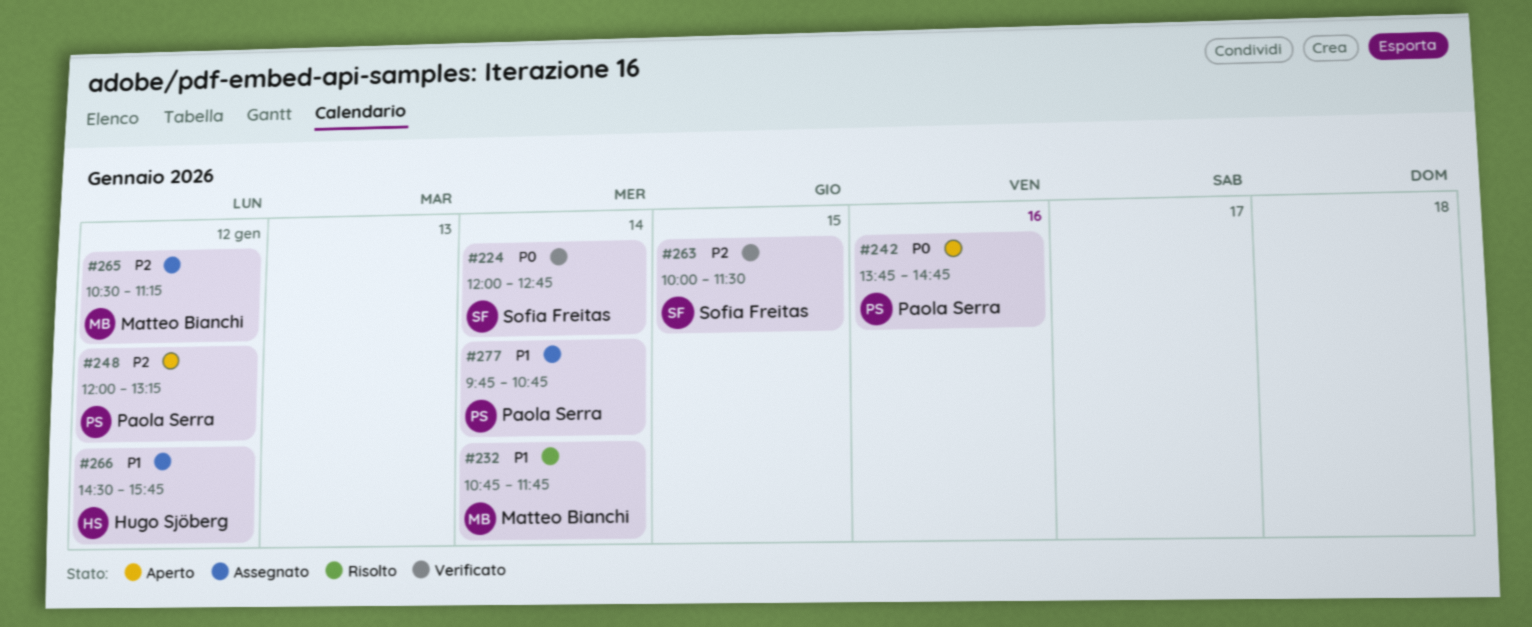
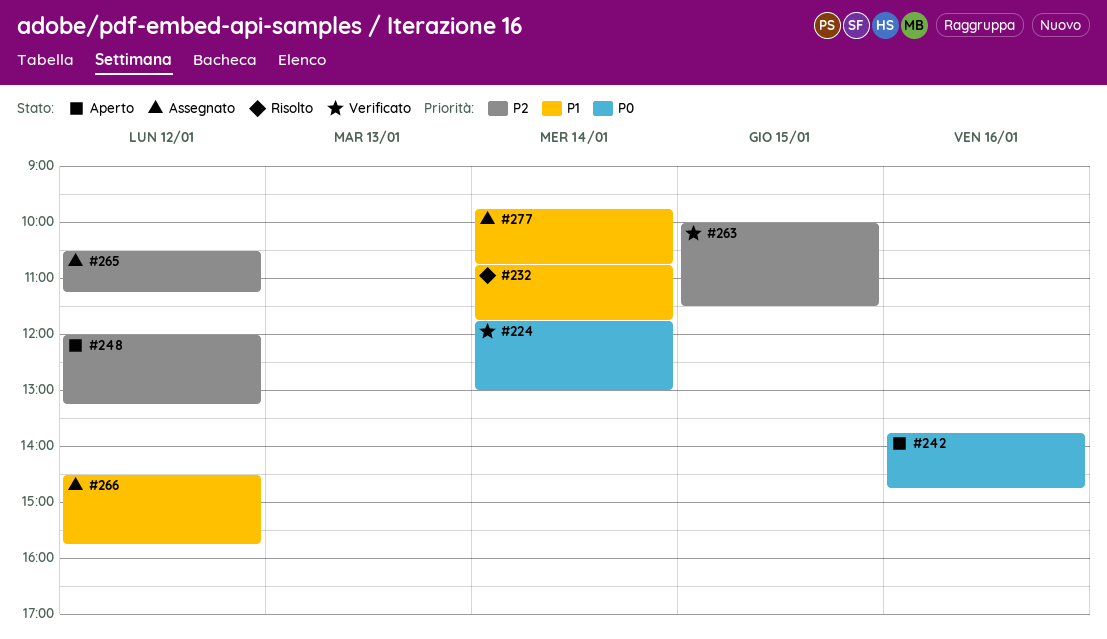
#224, begins: 12:00 -> 11:45
#224, ends: 12:45 -> 13:00

